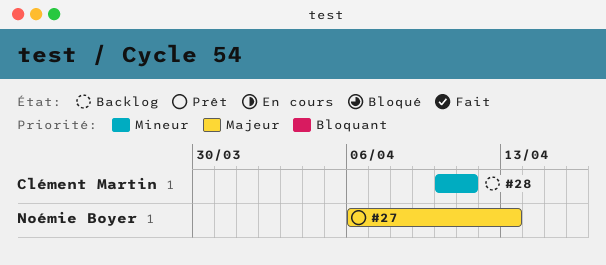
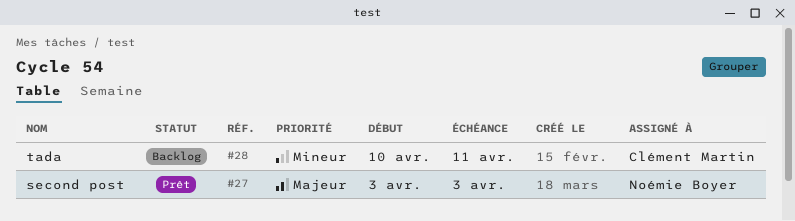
#27, start: Apr 6 -> Apr 3
#27, due: Apr 13 -> Apr 3

